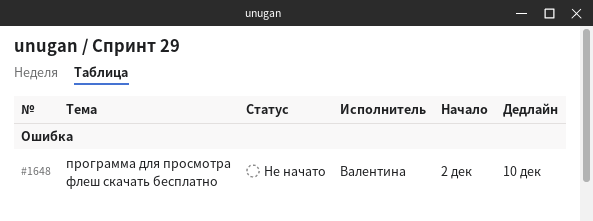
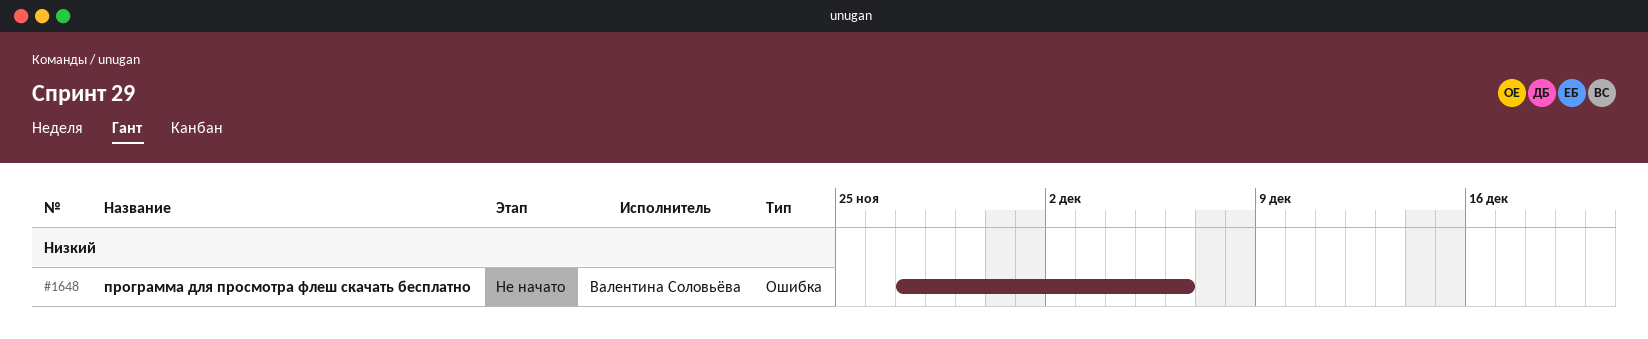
#1648, start: Dec 2 -> Nov 27
#1648, due: Dec 10 -> Dec 6

